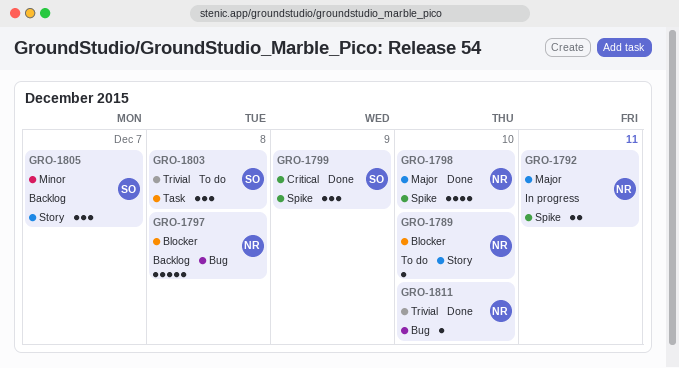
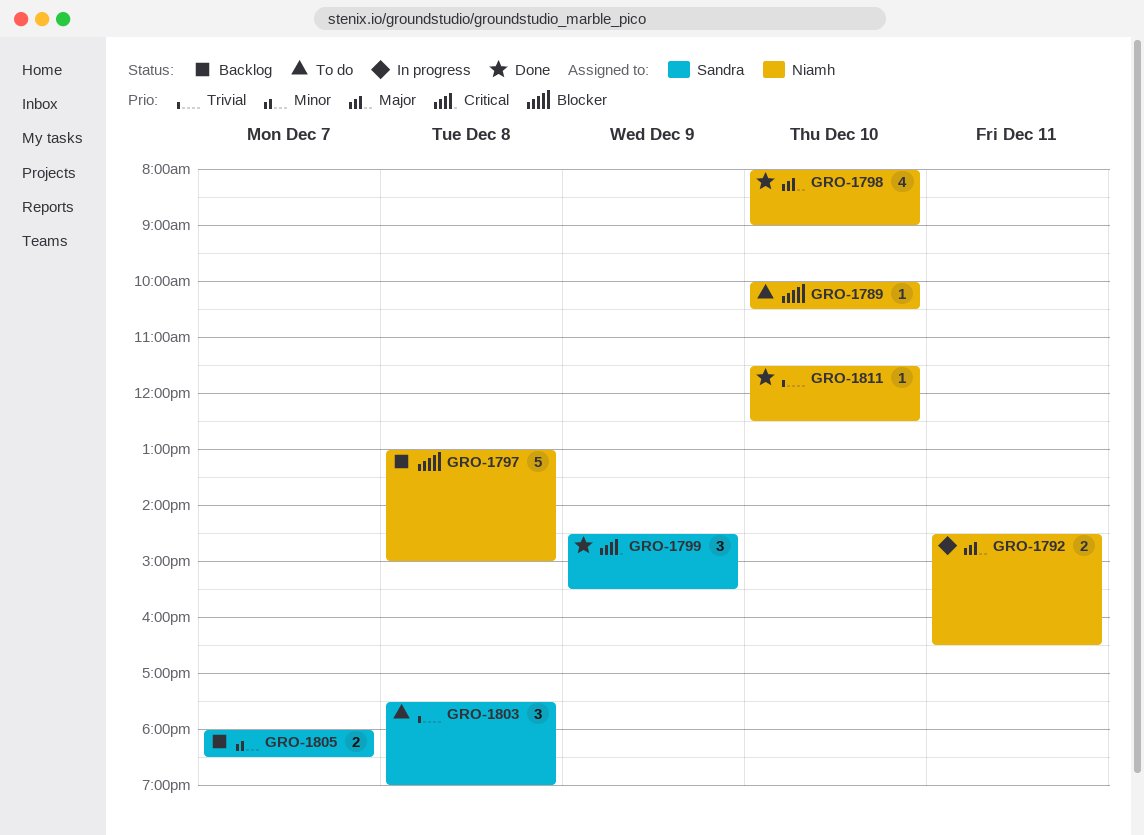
GRO-1805, estimate: 3 -> 2

